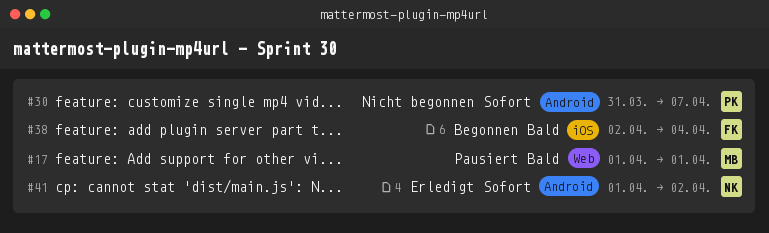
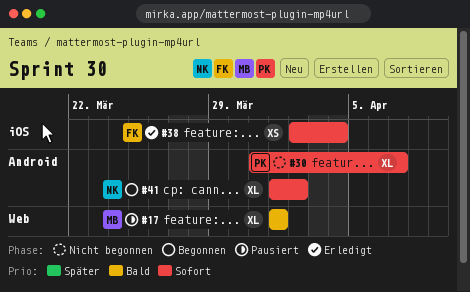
#38, status: Begonnen -> Erledigt
#38, priority: Bald -> Sofort
#41, status: Erledigt -> Begonnen

